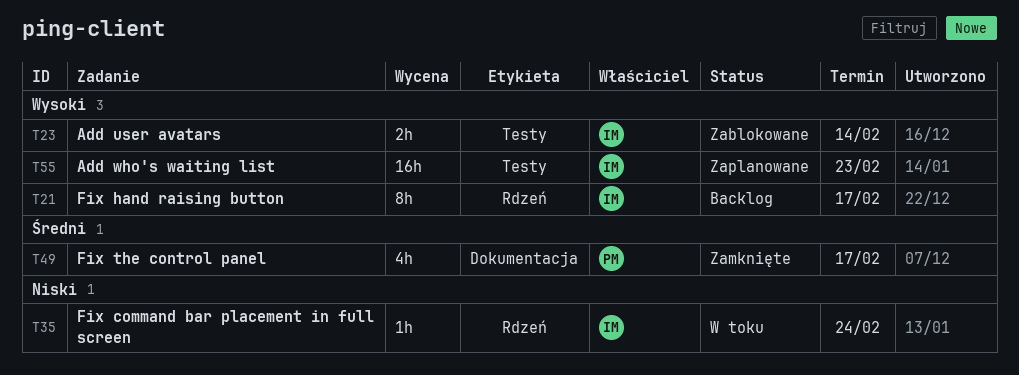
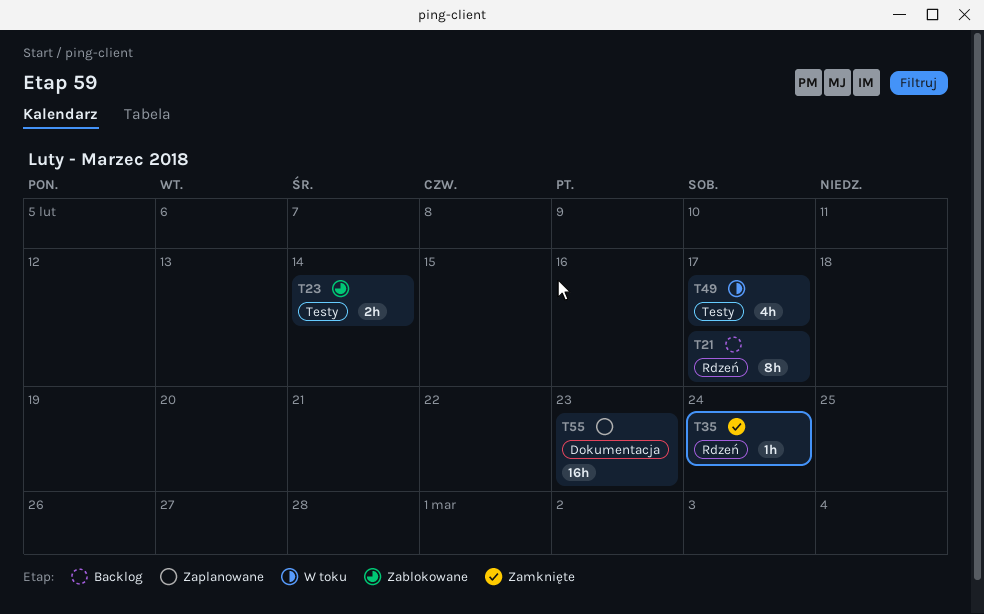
T35, status: W toku -> Zamknięte
T49, status: Zamknięte -> W toku
T49, label: Dokumentacja -> Testy
T55, label: Testy -> Dokumentacja

